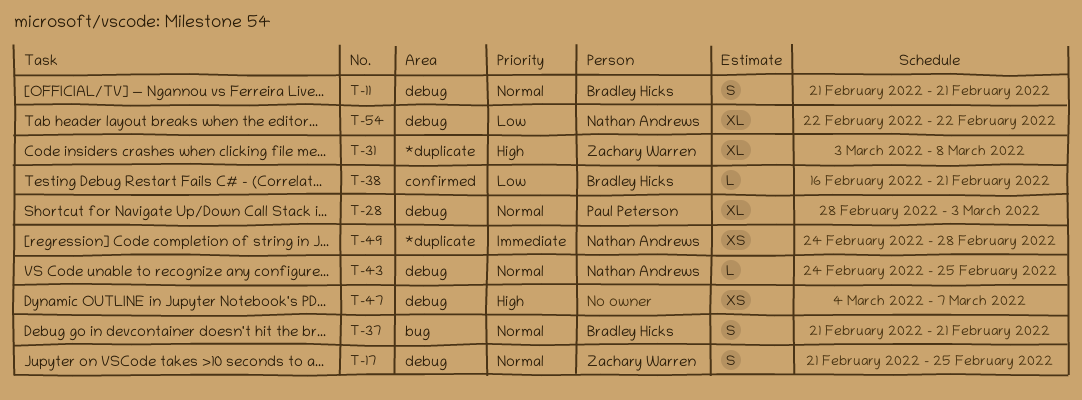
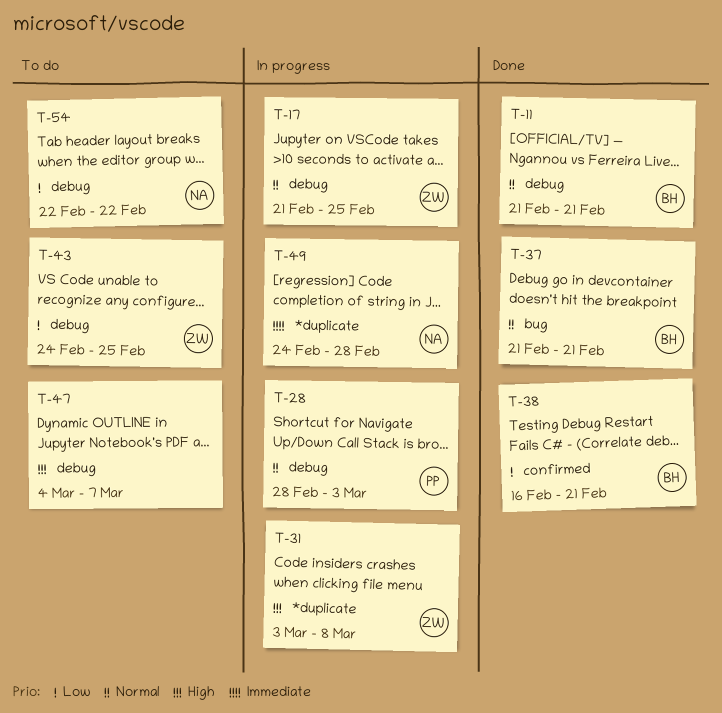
T-43, owner: Nathan Andrews -> Zachary Warren
T-43, priority: Normal -> Low

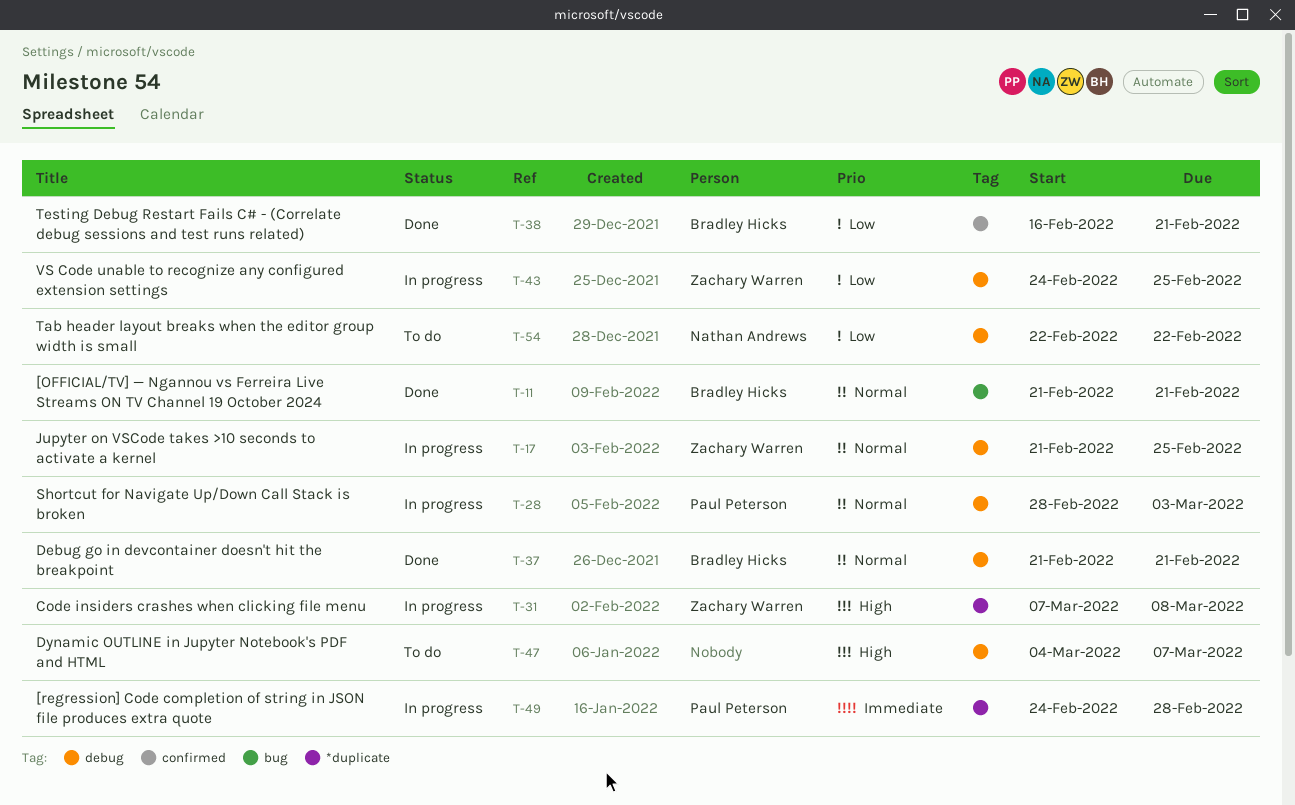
T-11, label: debug -> bug
T-31, start: Mar 3 -> Mar 7
T-37, label: bug -> debug
T-43, status: To do -> In progress
T-49, owner: Nathan Andrews -> Paul Peterson

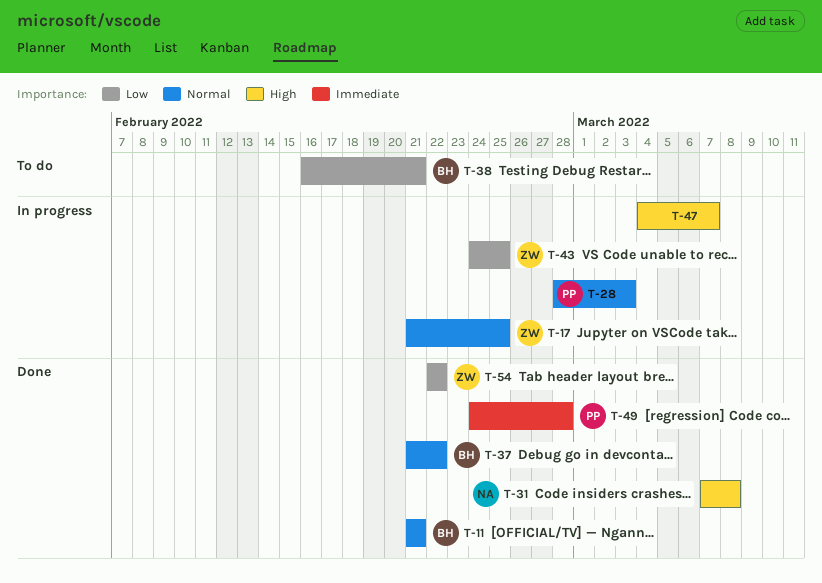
T-31, status: In progress -> Done
T-31, owner: Zachary Warren -> Nathan Andrews
T-37, due: Feb 21 -> Feb 22
T-38, status: Done -> To do
T-47, status: To do -> In progress
T-49, status: In progress -> Done
T-54, status: To do -> Done
T-54, owner: Nathan Andrews -> Zachary Warren

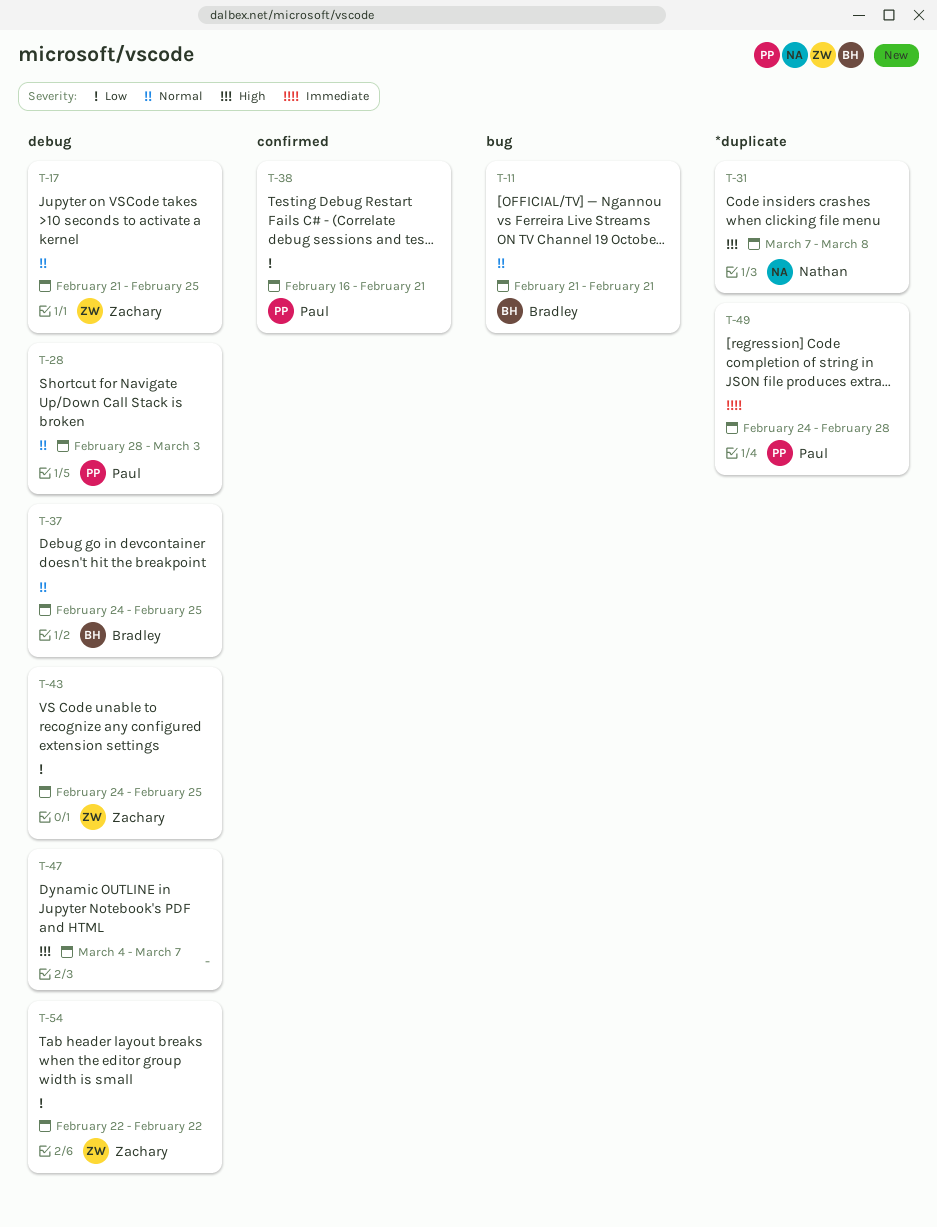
T-37, start: Feb 21 -> Feb 24
T-37, due: Feb 22 -> Feb 25
T-38, owner: Bradley -> Paul

